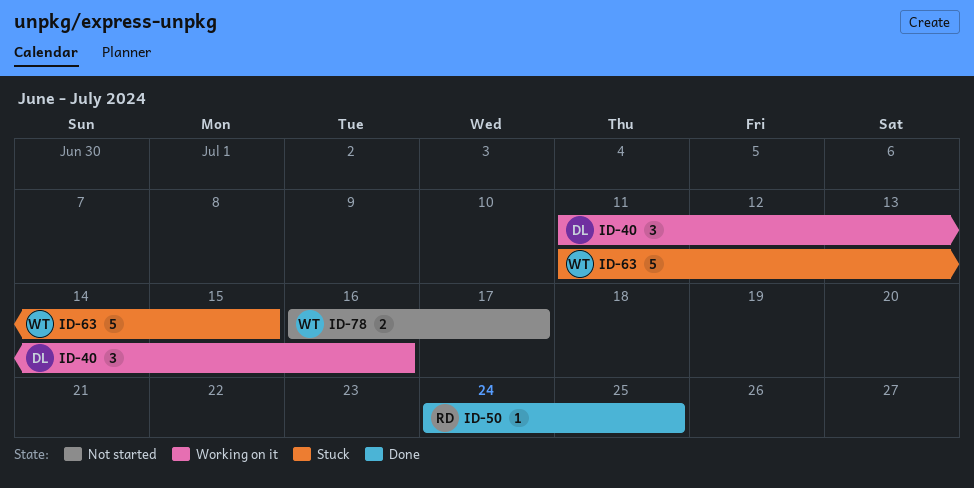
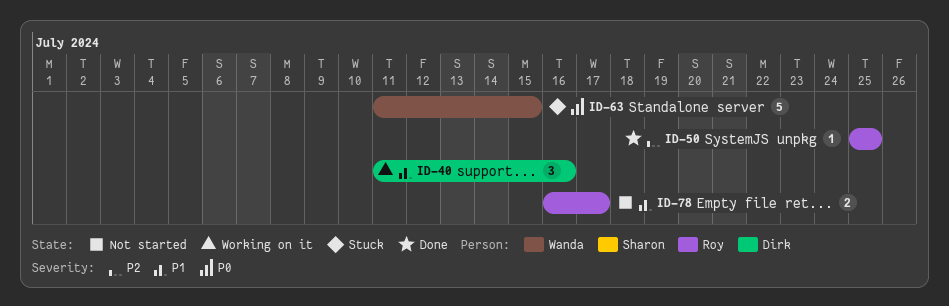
ID-50, start: Jul 24 -> Jul 25
ID-78, owner: Wanda -> Roy

